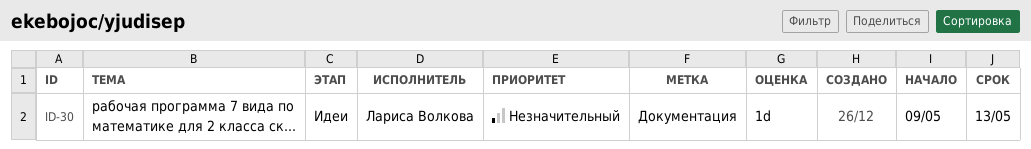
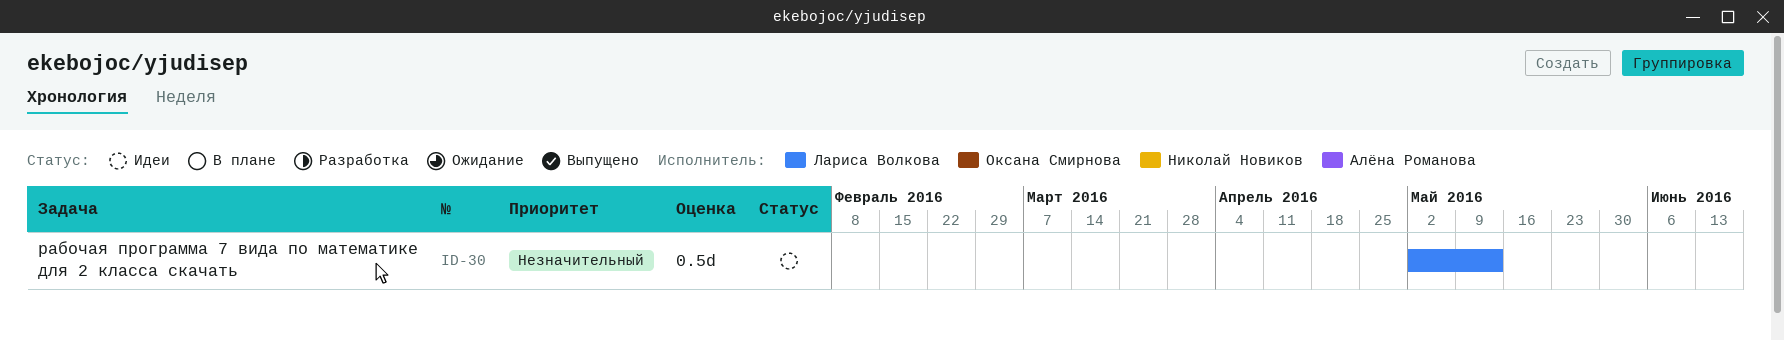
ID-30, estimate: 1d -> 0.5d
ID-30, start: May 9 -> May 2

